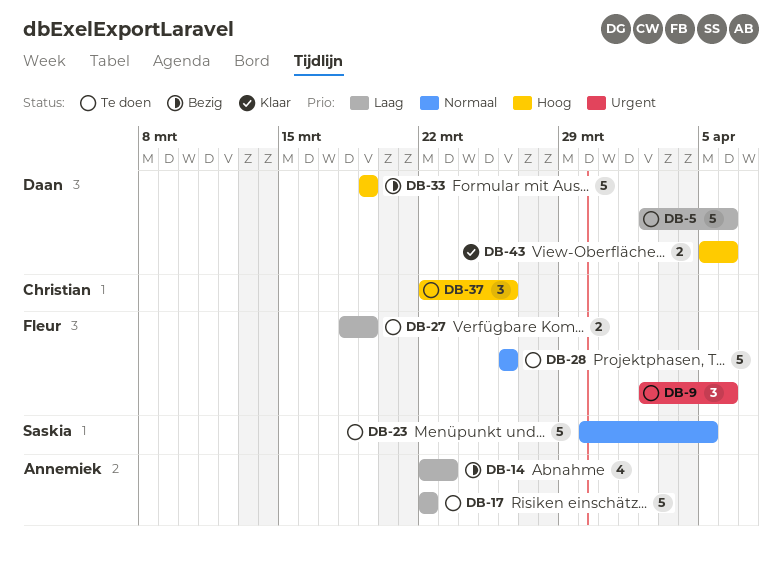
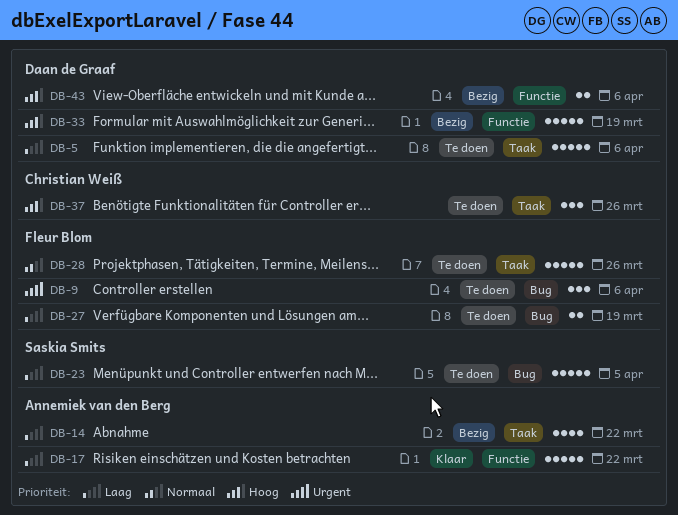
DB-14, due: Mar 23 -> Mar 22
DB-17, status: Te doen -> Klaar
DB-23, priority: Normaal -> Laag
DB-43, status: Klaar -> Bezig

